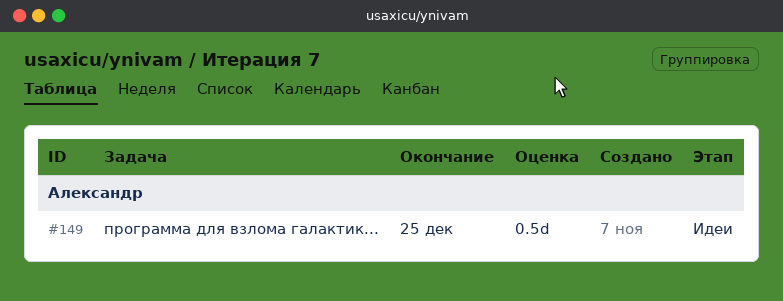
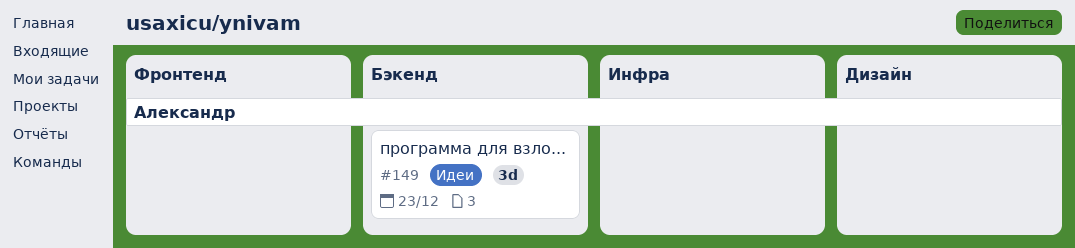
#149, estimate: 0.5d -> 3d
#149, due: Dec 25 -> Dec 23

